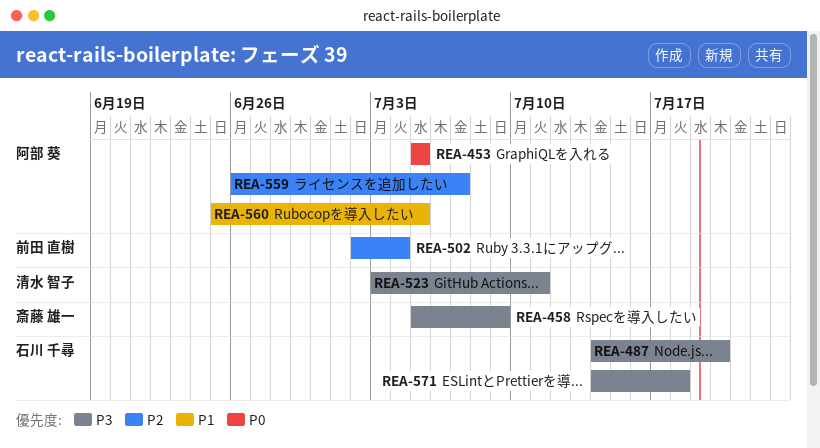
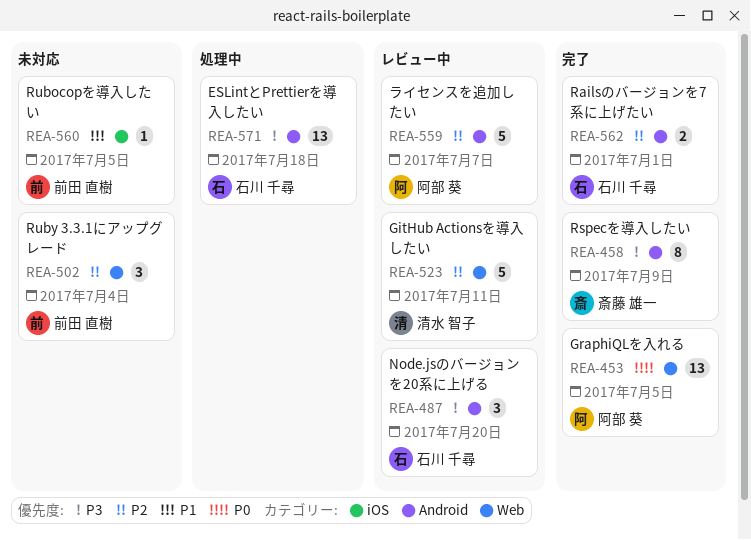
REA-523, priority: P3 -> P2
REA-560, owner: 阿部 葵 -> 前田 直樹
REA-562: none -> present

